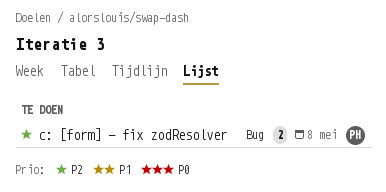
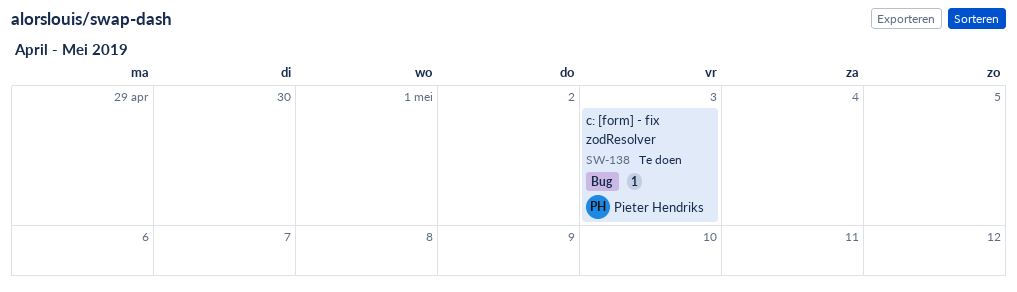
c: [form] - fix zodResolver, estimate: 2 -> 1
c: [form] - fix zodResolver, due: May 8 -> May 3

